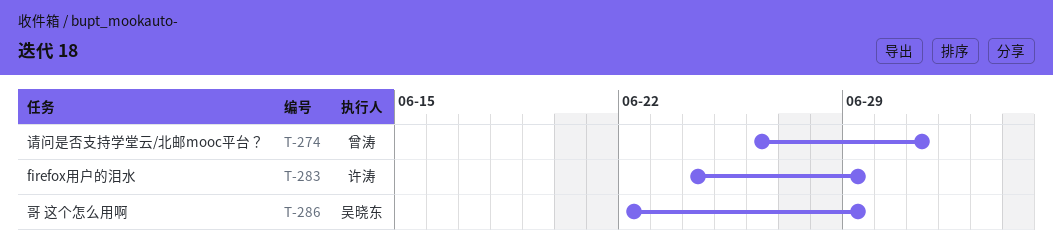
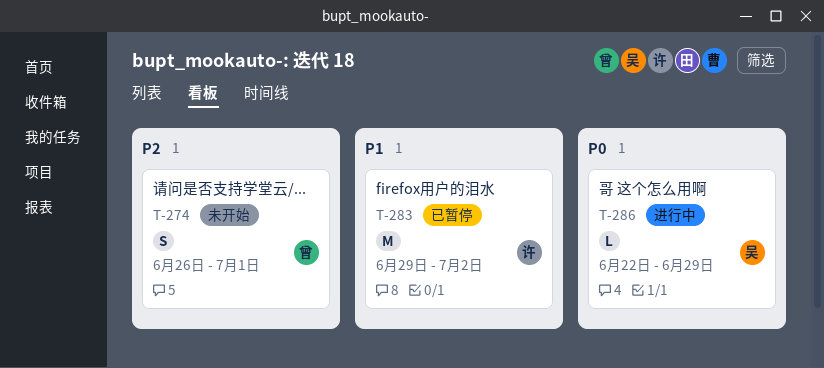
T-283, start: Jun 24 -> Jun 29
T-283, due: Jun 29 -> Jul 2

